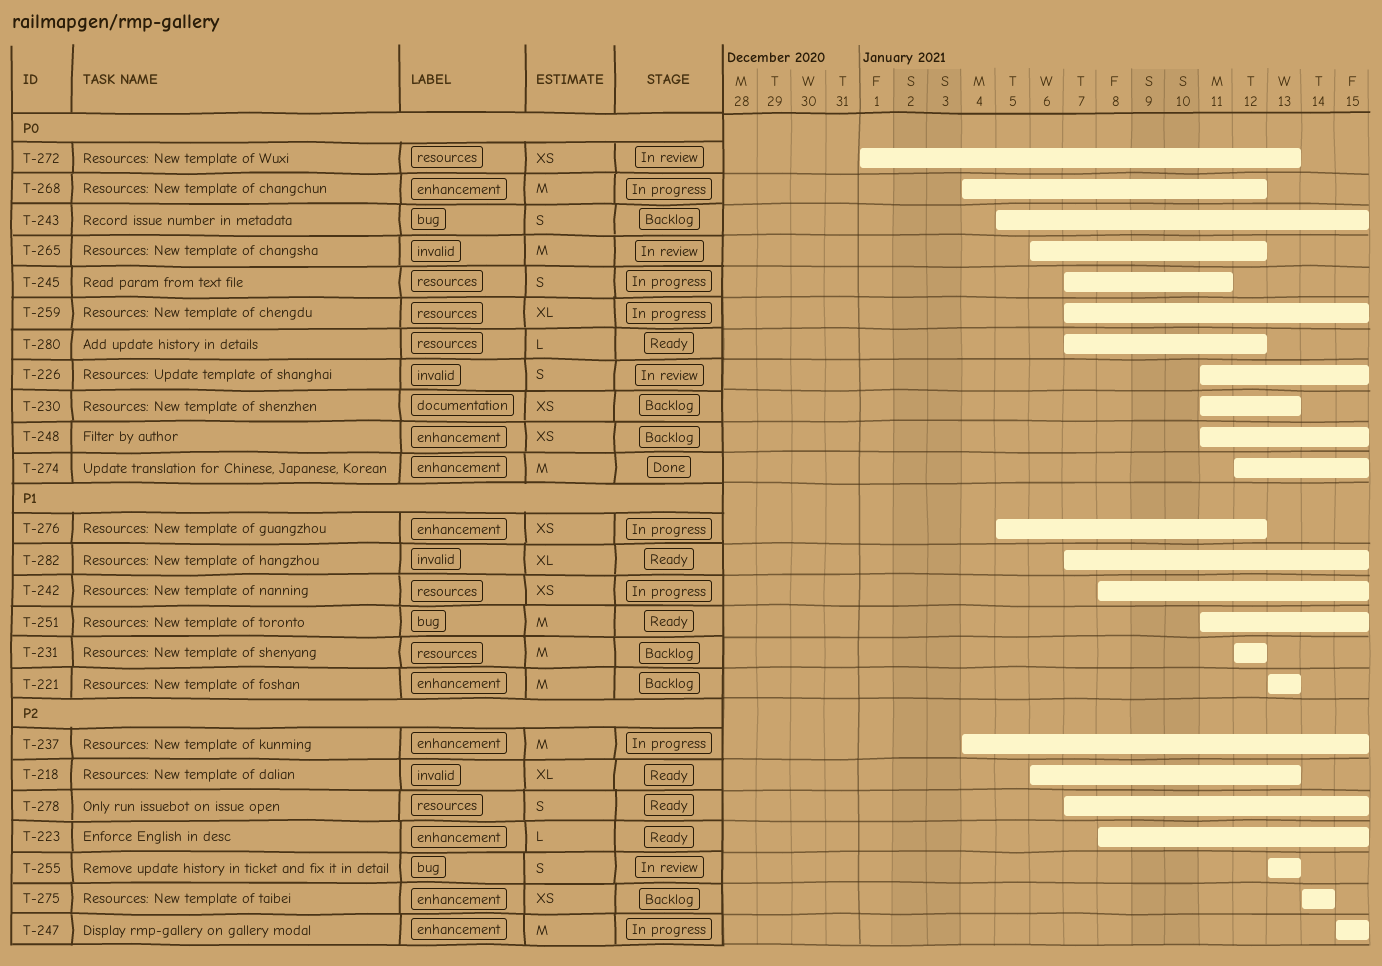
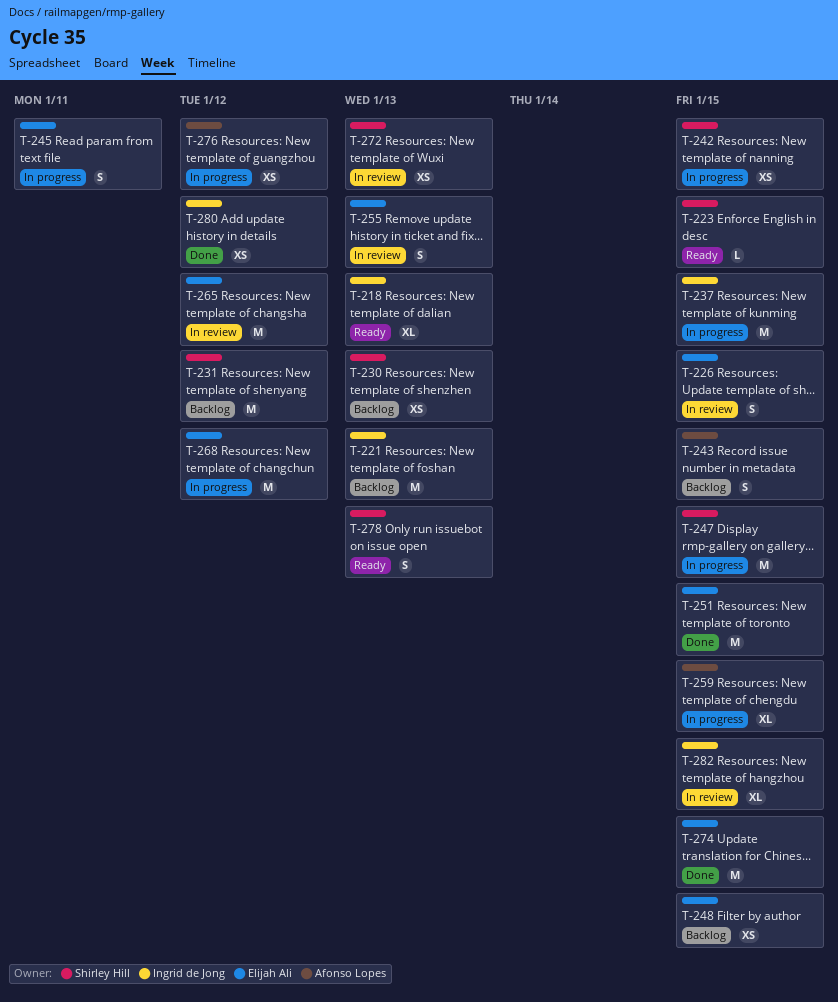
T-251, status: Ready -> Done
T-275: present -> none
T-278, due: Jan 15 -> Jan 13
T-280, status: Ready -> Done
T-280, estimate: L -> XS
T-282, status: Ready -> In review

